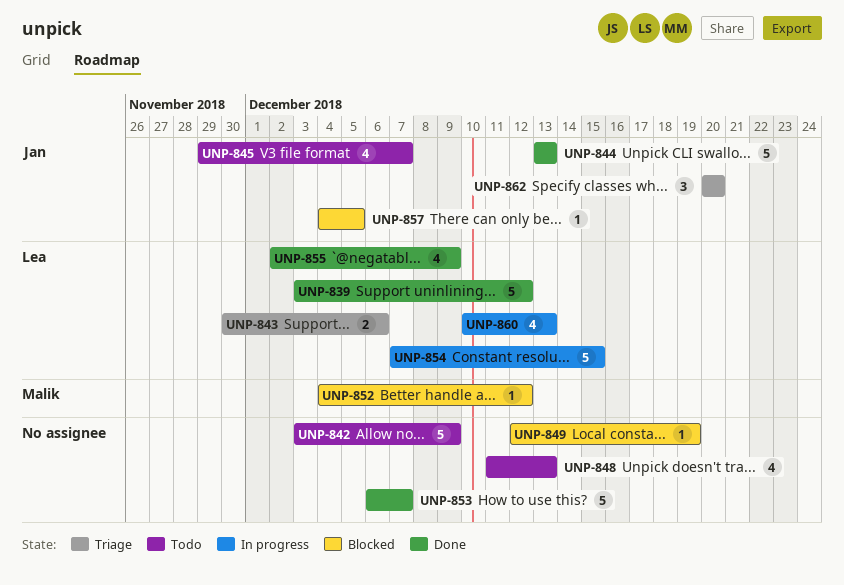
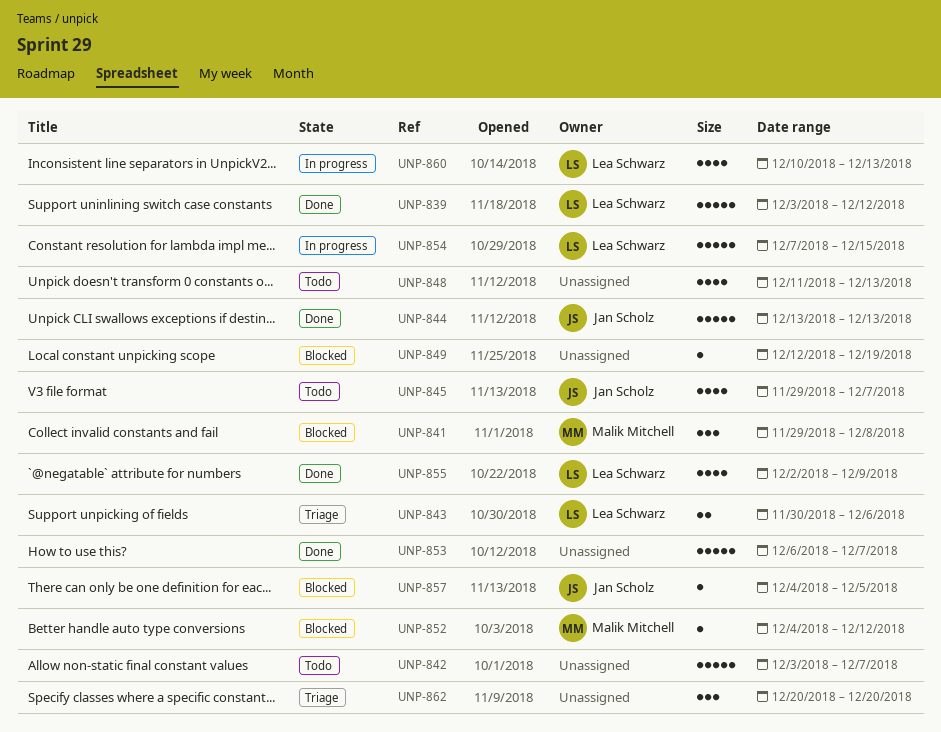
UNP-841: none -> present
UNP-842, due: Dec 9 -> Dec 7
UNP-862, owner: Jan Scholz -> none

